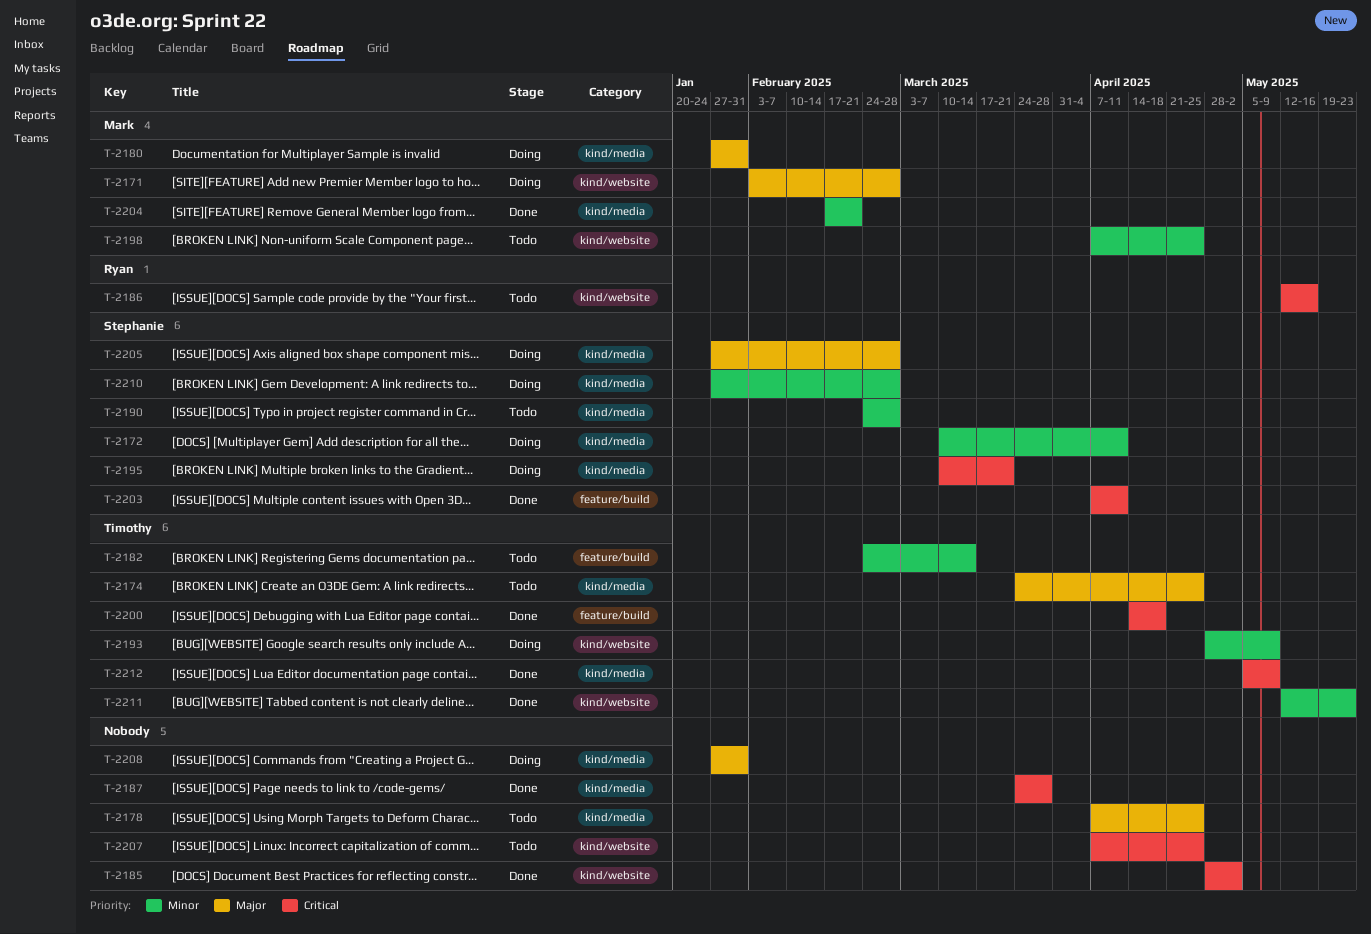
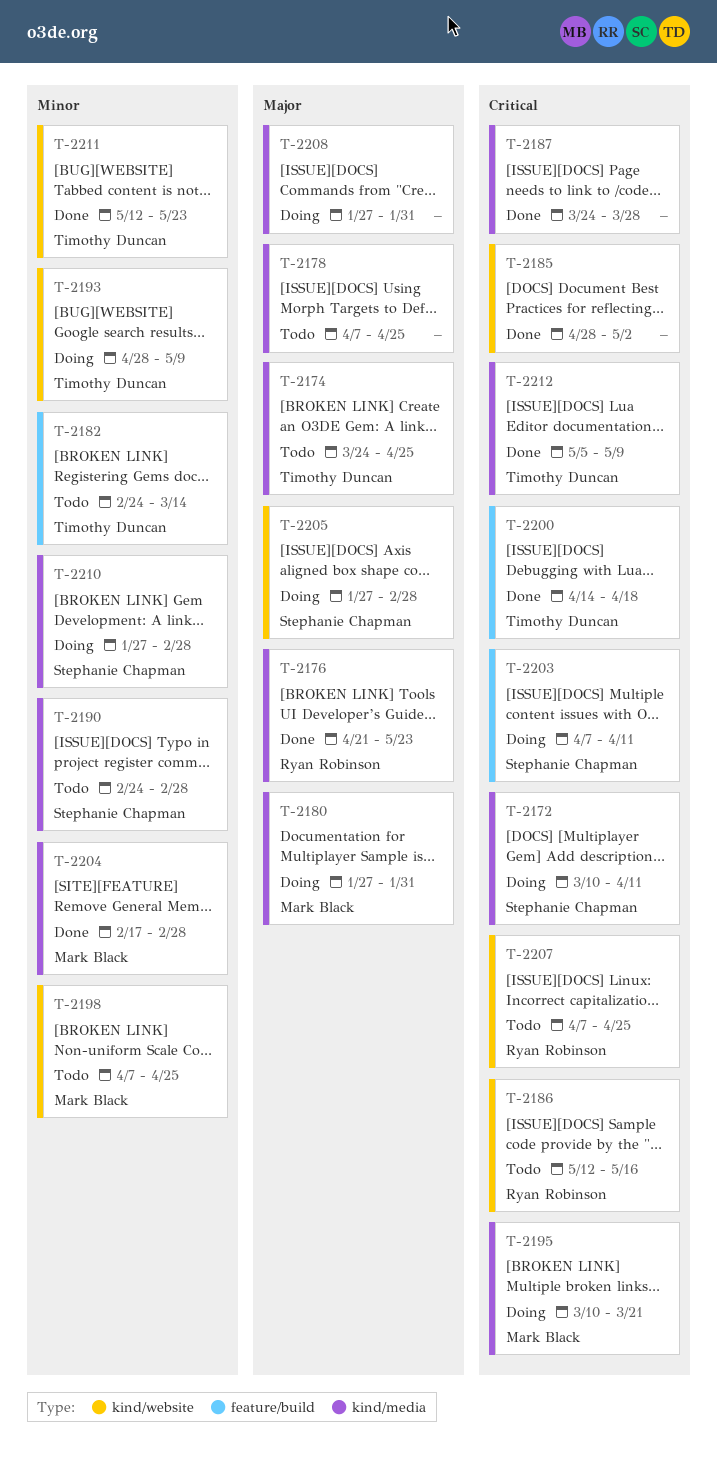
T-2171: present -> none
T-2172, priority: Minor -> Critical
T-2176: none -> present
T-2195, owner: Stephanie Chapman -> Mark Black
T-2203, status: Done -> Doing
T-2204, due: Feb 21 -> Feb 28
T-2205, label: kind/media -> kind/website
T-2207, owner: none -> Ryan Robinson

